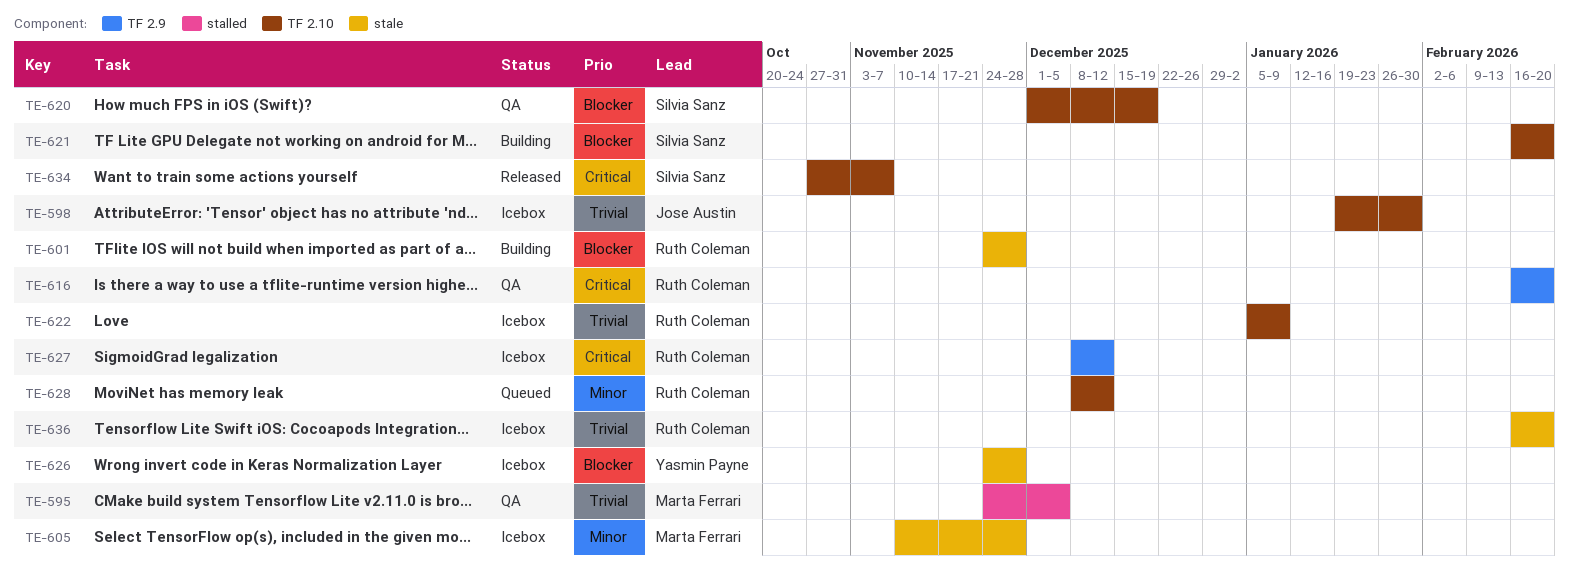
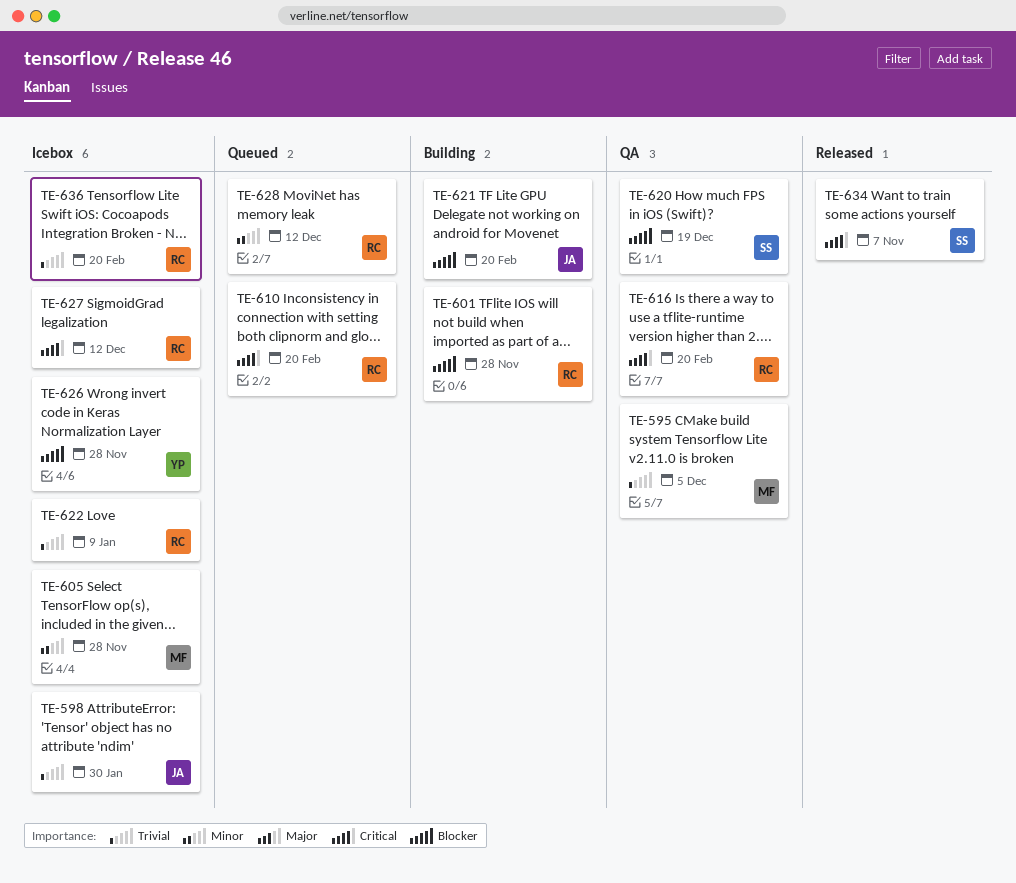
TE-610: none -> present
TE-621, owner: Silvia Sanz -> Jose Austin

